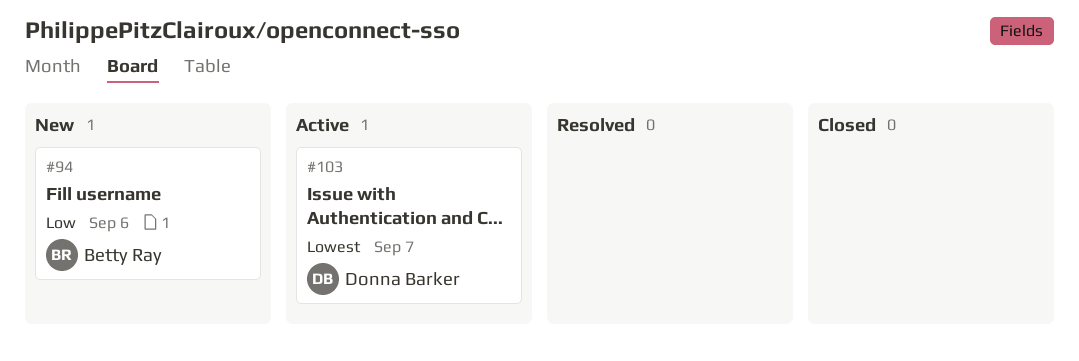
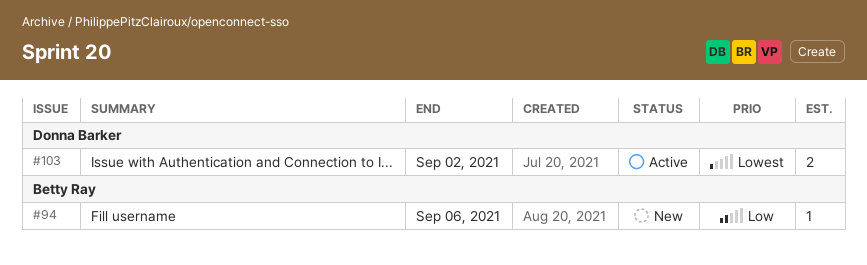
#103, due: Sep 7 -> Sep 2

